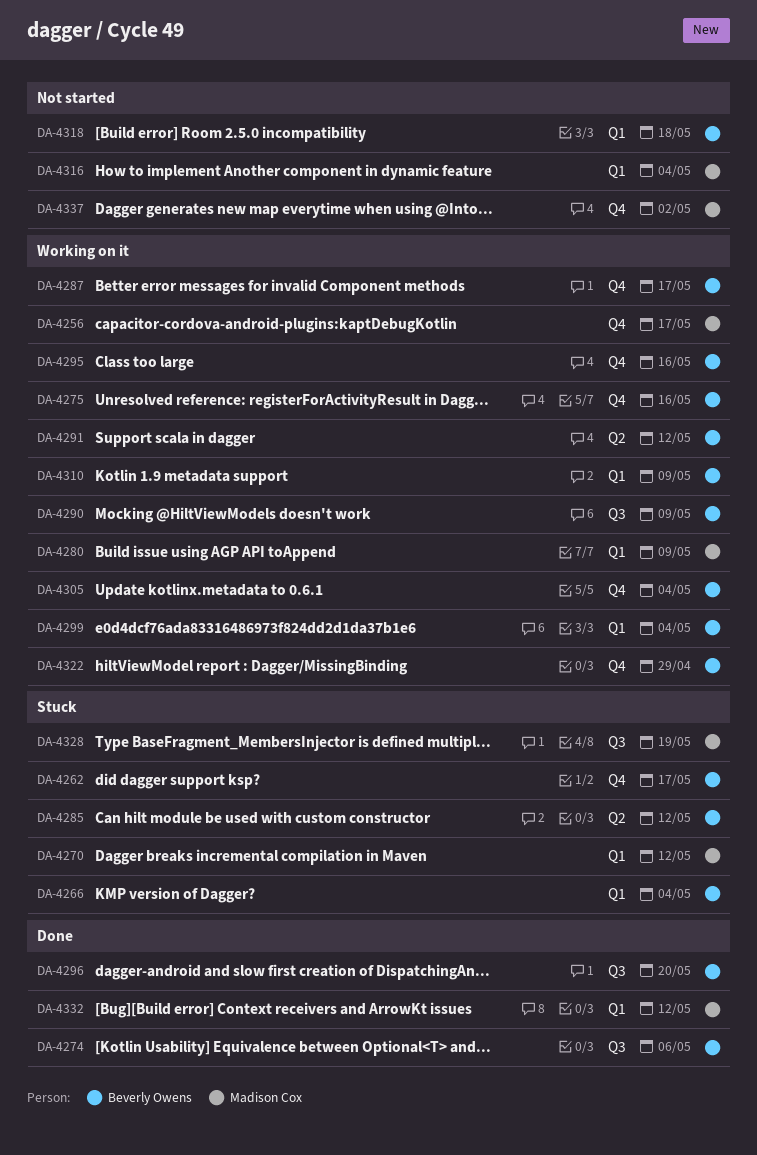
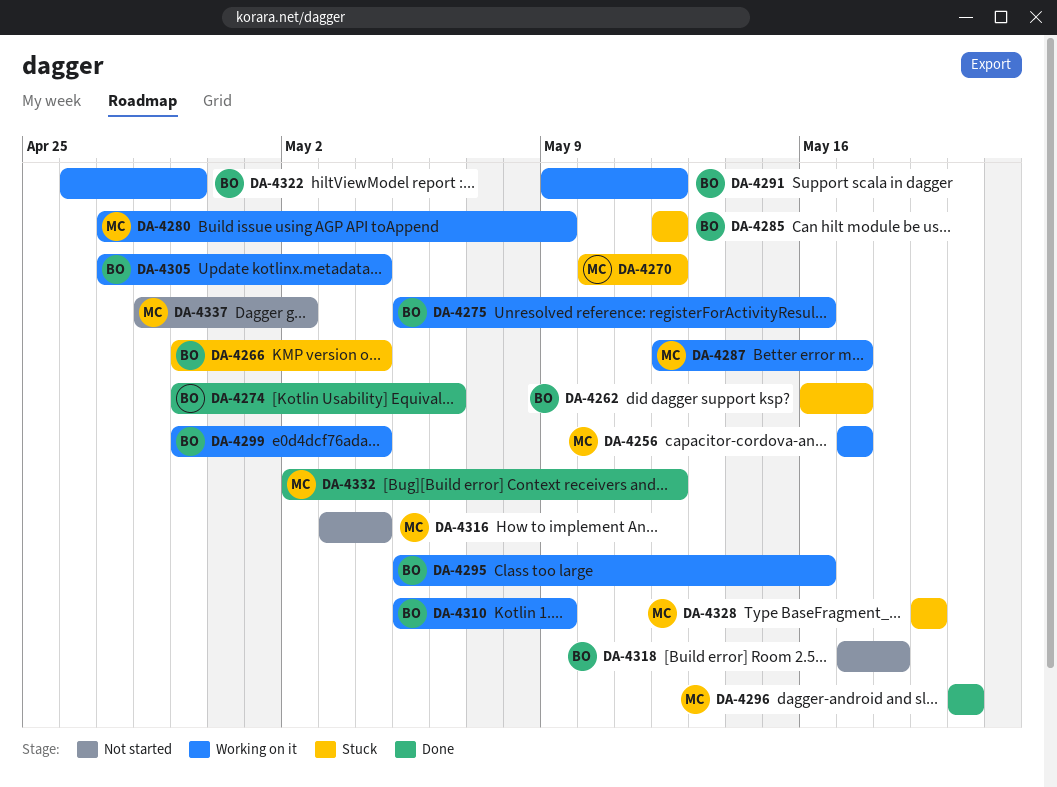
DA-4287, owner: Beverly Owens -> Madison Cox
DA-4290: present -> none
DA-4296, owner: Beverly Owens -> Madison Cox

